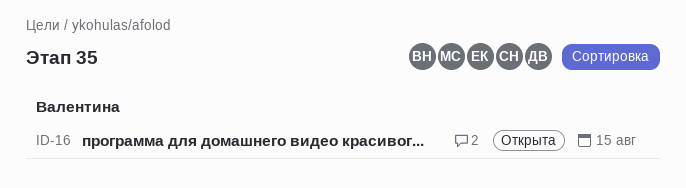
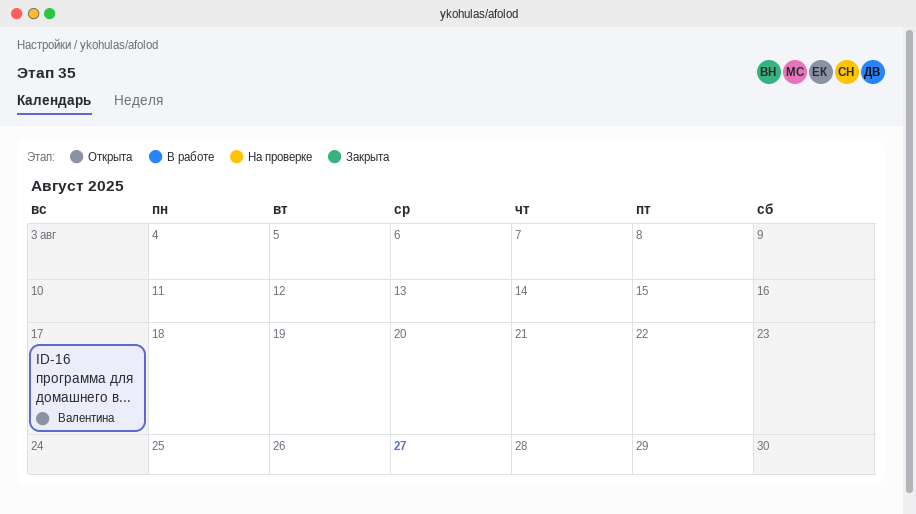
ID-16, due: Aug 15 -> Aug 17

